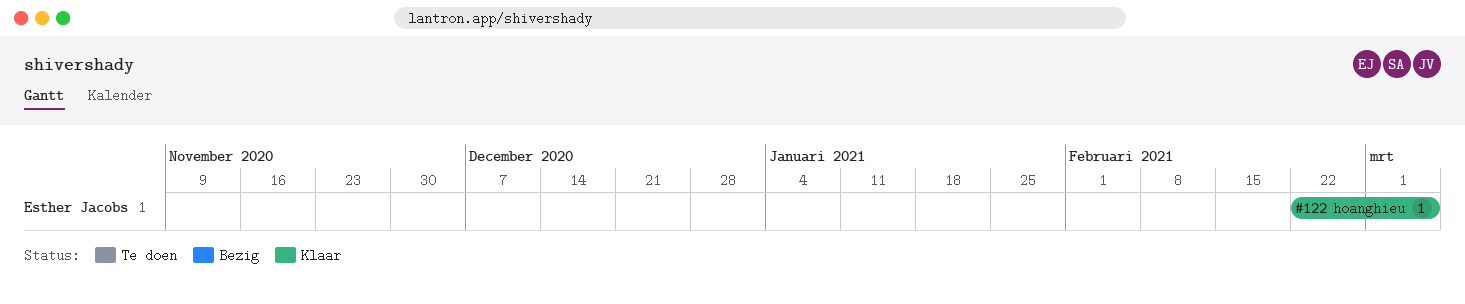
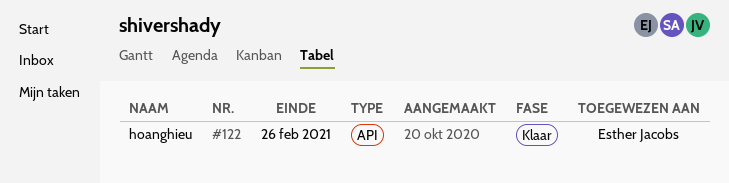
#122, due: Mar 5 -> Feb 26

